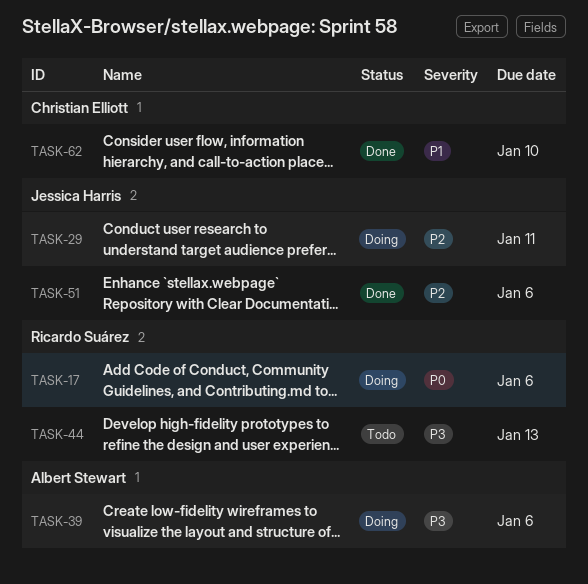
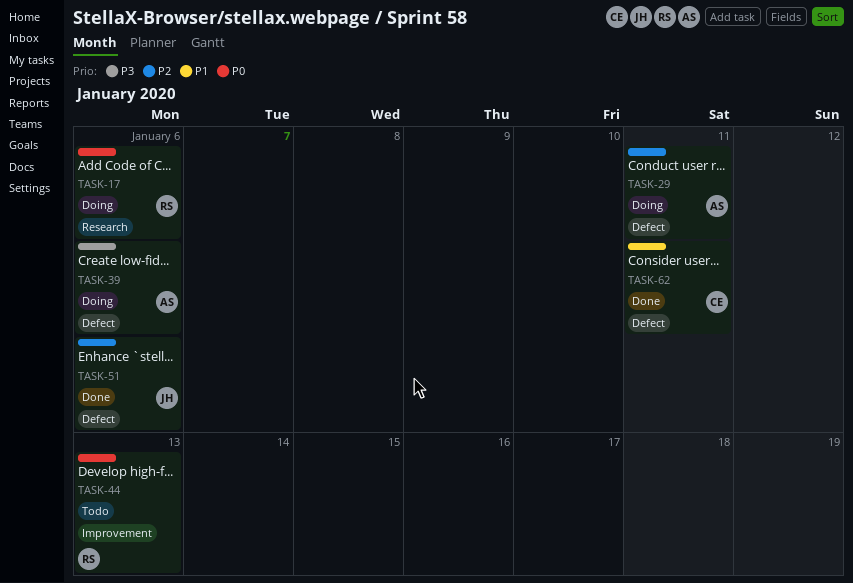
TASK-29, owner: Jessica Harris -> Albert Stewart
TASK-44, priority: P3 -> P0
TASK-62, due: Jan 10 -> Jan 11

